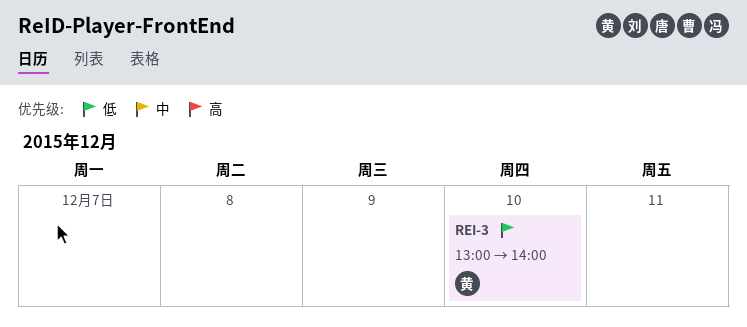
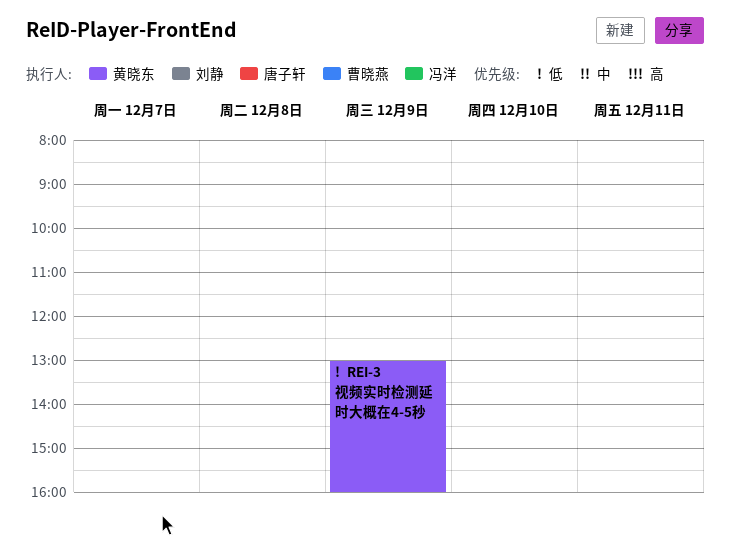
REI-3, day: Dec 10 -> Dec 9
REI-3, ends: 14:00 -> 16:00

